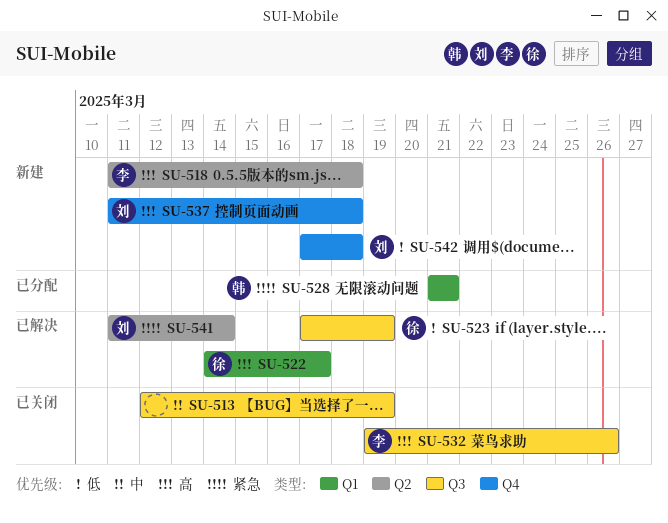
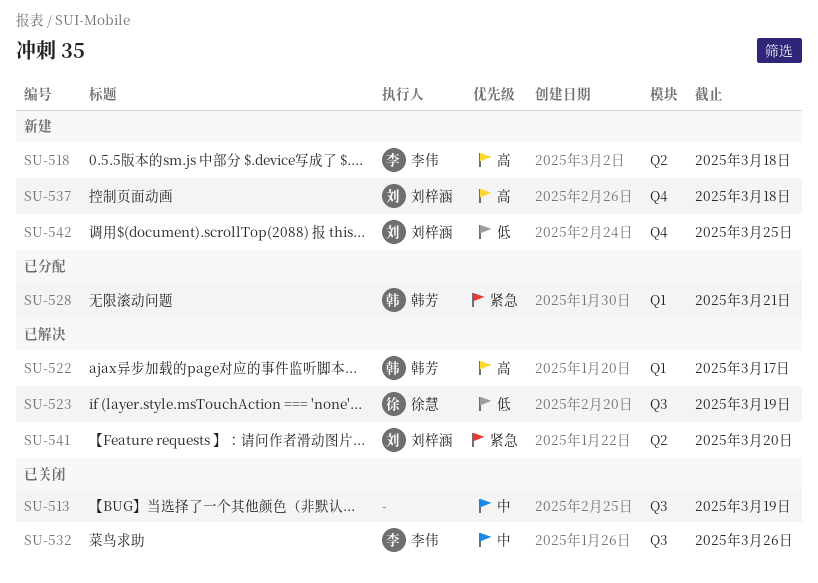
SU-522, owner: 徐慧 -> 韩芳
SU-532, priority: 高 -> 中
SU-541, due: Mar 14 -> Mar 20
SU-542, due: Mar 18 -> Mar 25

